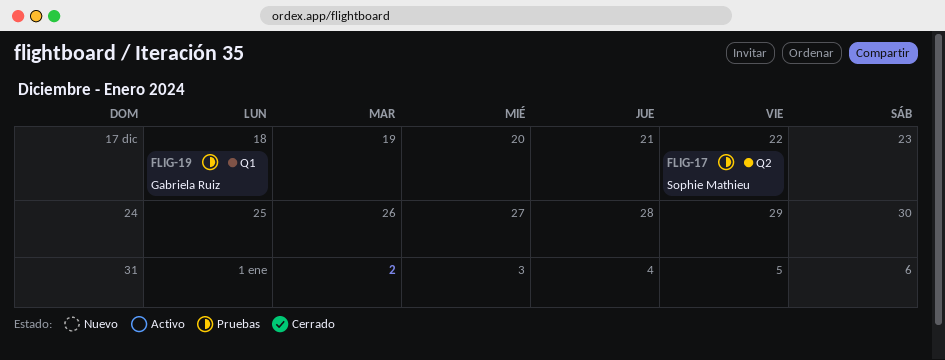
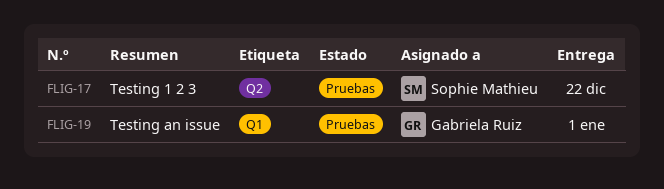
FLIG-19, due: Dec 18 -> Jan 1

